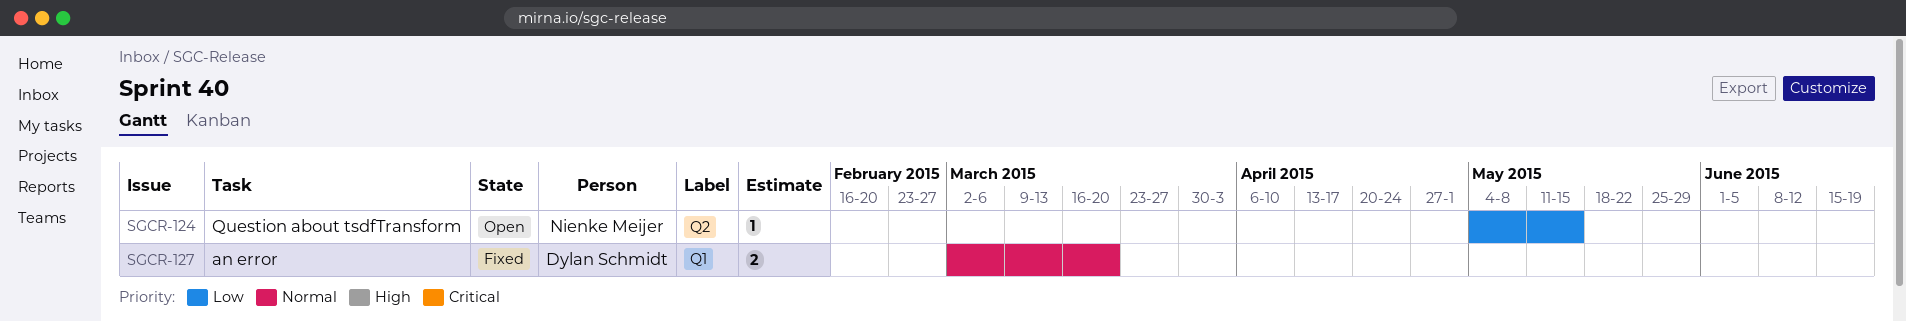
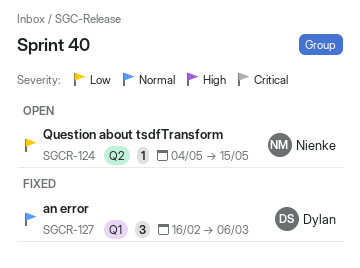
SGCR-127, estimate: 2 -> 3
SGCR-127, start: Mar 2 -> Feb 16
SGCR-127, due: Mar 20 -> Mar 6

